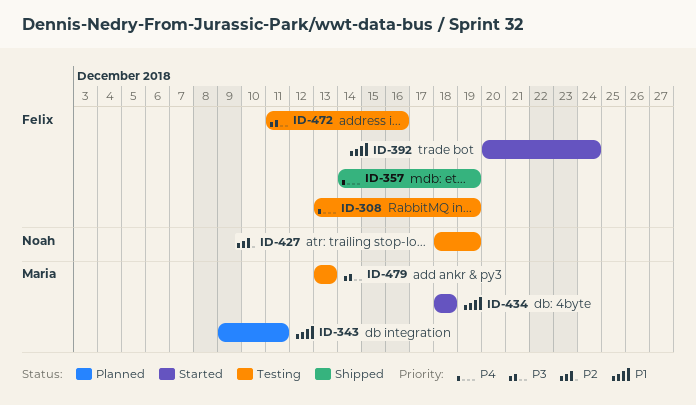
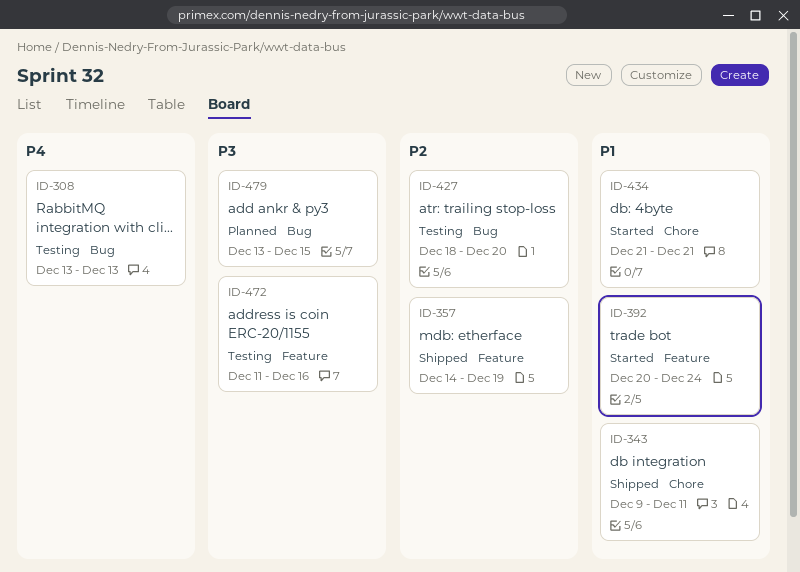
ID-308, due: Dec 19 -> Dec 13
ID-343, status: Planned -> Shipped
ID-357, priority: P4 -> P2
ID-427, due: Dec 19 -> Dec 20
ID-434, start: Dec 18 -> Dec 21
ID-434, due: Dec 18 -> Dec 21
ID-479, status: Testing -> Planned
ID-479, due: Dec 13 -> Dec 15

